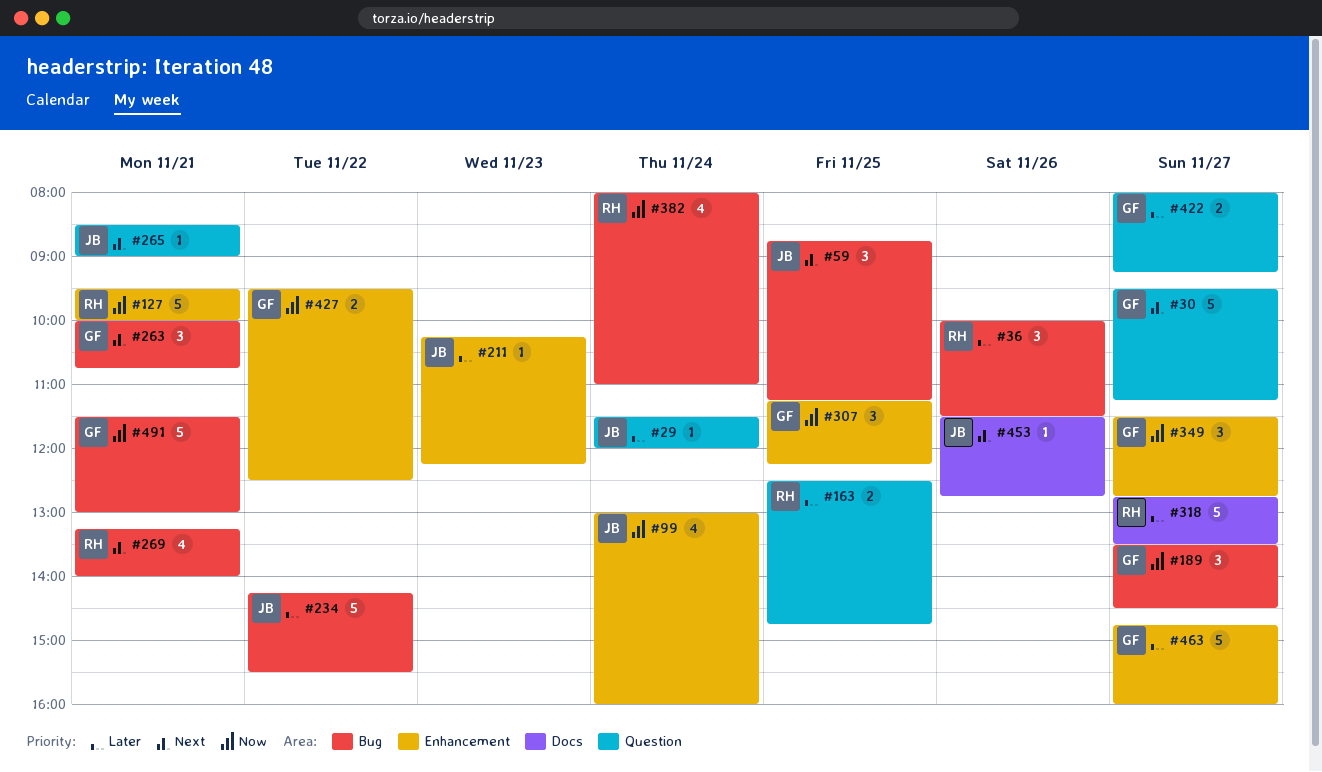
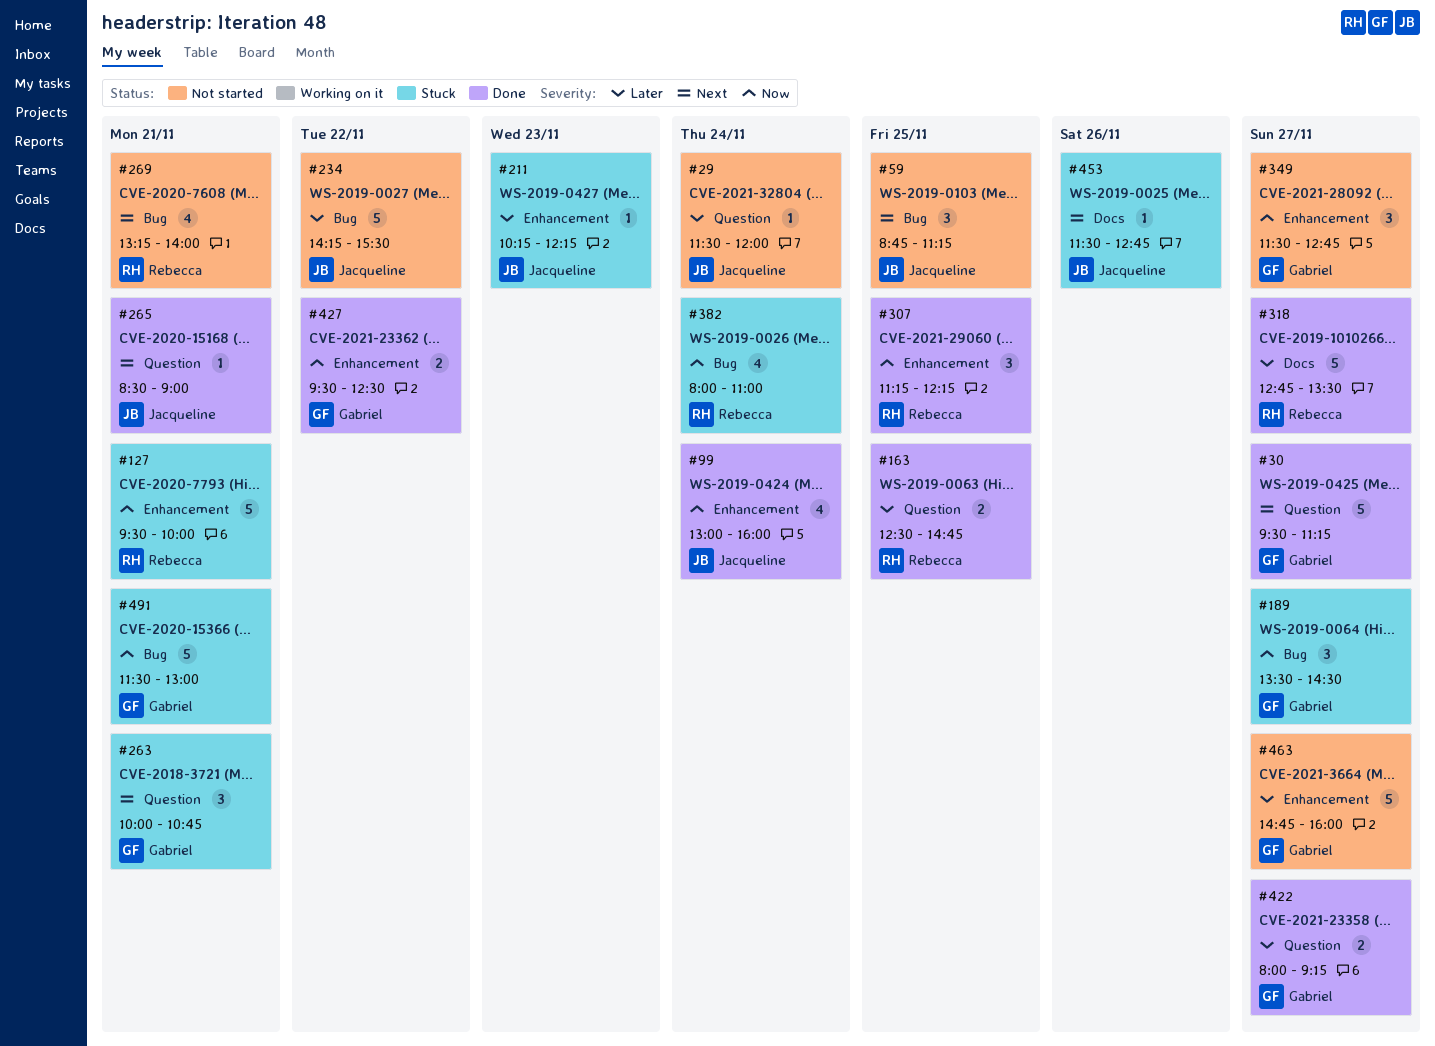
#36: present -> none
#263, label: Bug -> Question
#307, owner: Gabriel -> Rebecca

